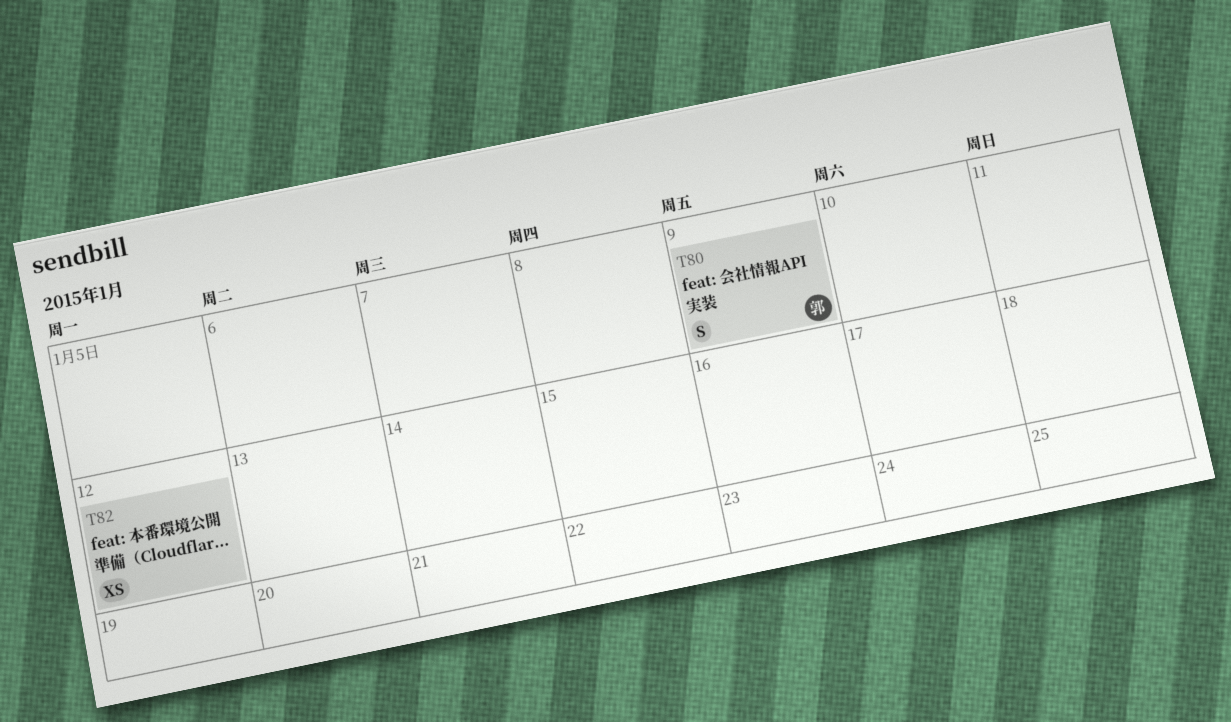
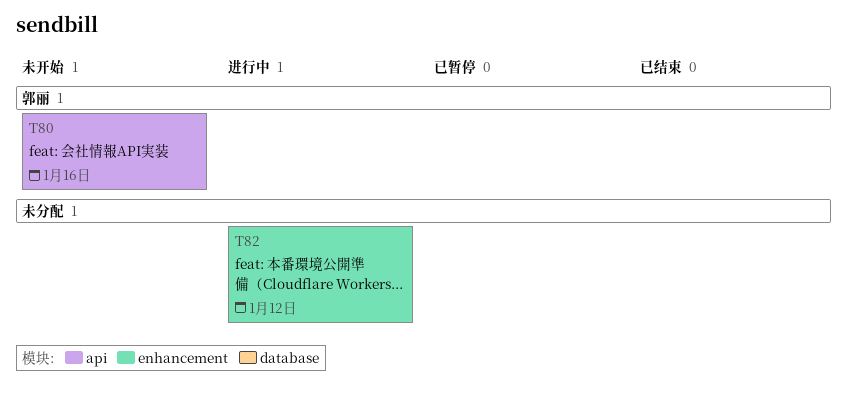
T80, due: Jan 9 -> Jan 16

